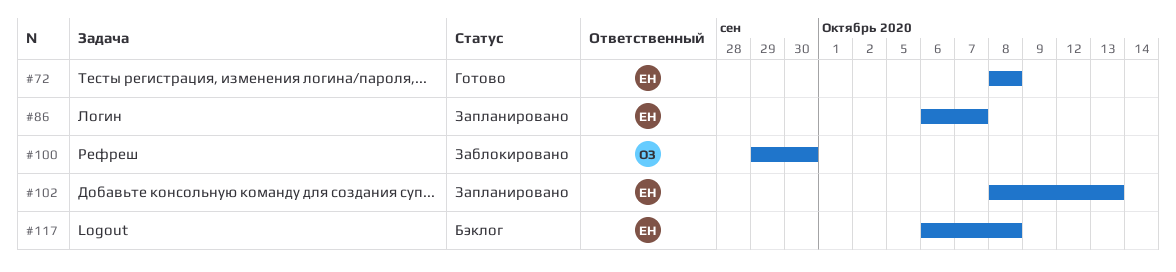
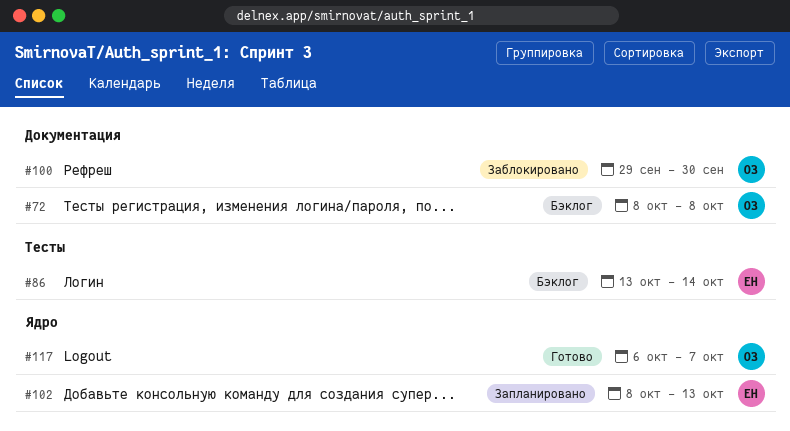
#72, status: Готово -> Бэклог
#72, owner: ЕН -> ОЗ
#86, status: Запланировано -> Бэклог
#86, start: Oct 6 -> Oct 13
#86, due: Oct 7 -> Oct 14
#117, status: Бэклог -> Готово
#117, owner: ЕН -> ОЗ
#117, due: Oct 8 -> Oct 7

